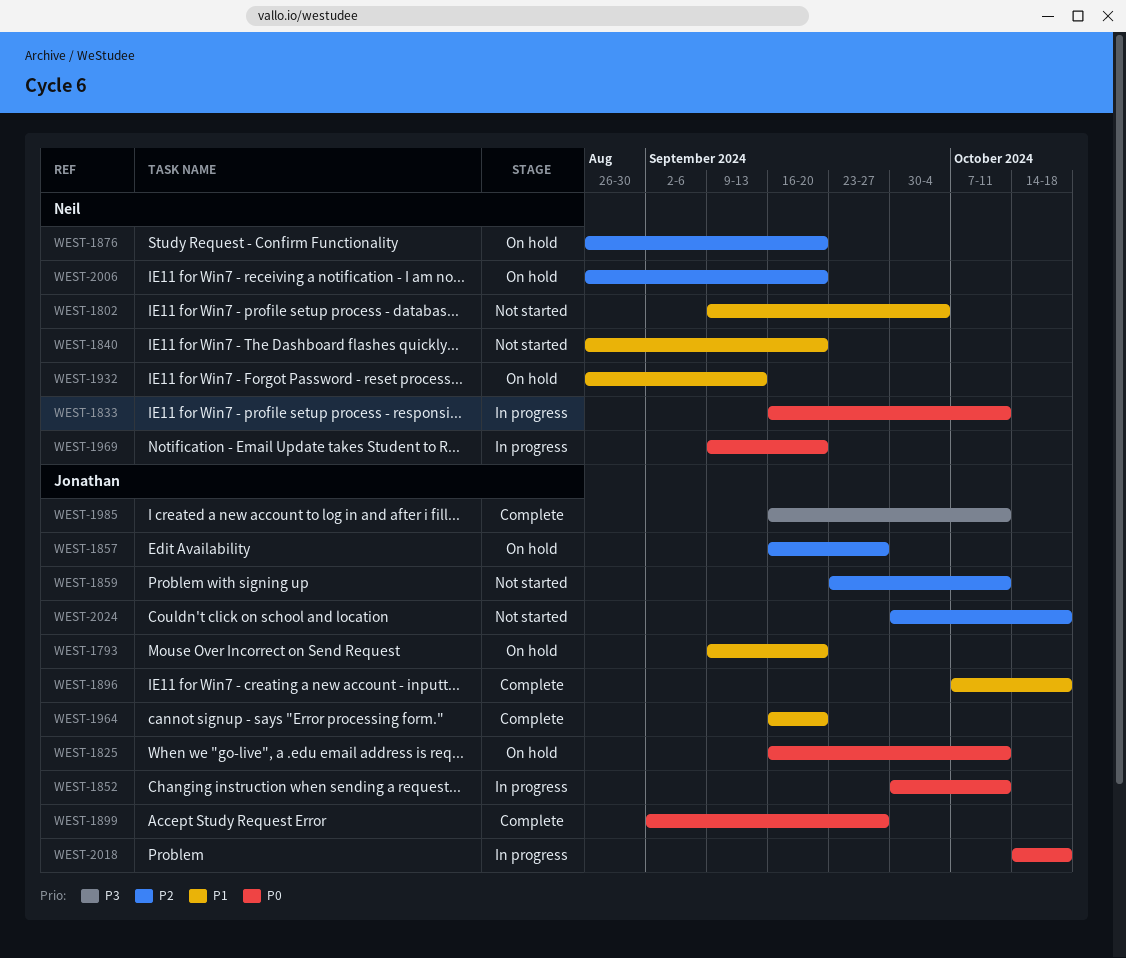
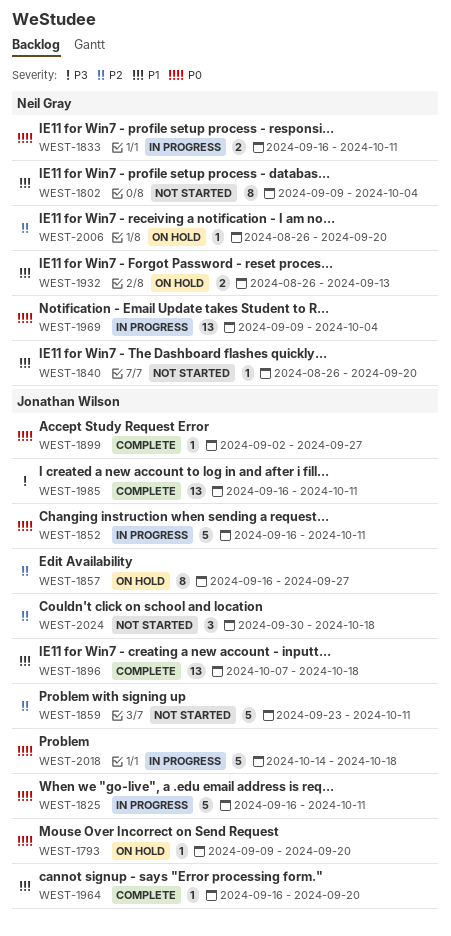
WEST-1793, priority: P1 -> P0
WEST-1825, status: On hold -> In progress
WEST-1852, start: Sep 30 -> Sep 16
WEST-1876: present -> none
WEST-1969, due: Sep 20 -> Oct 4

